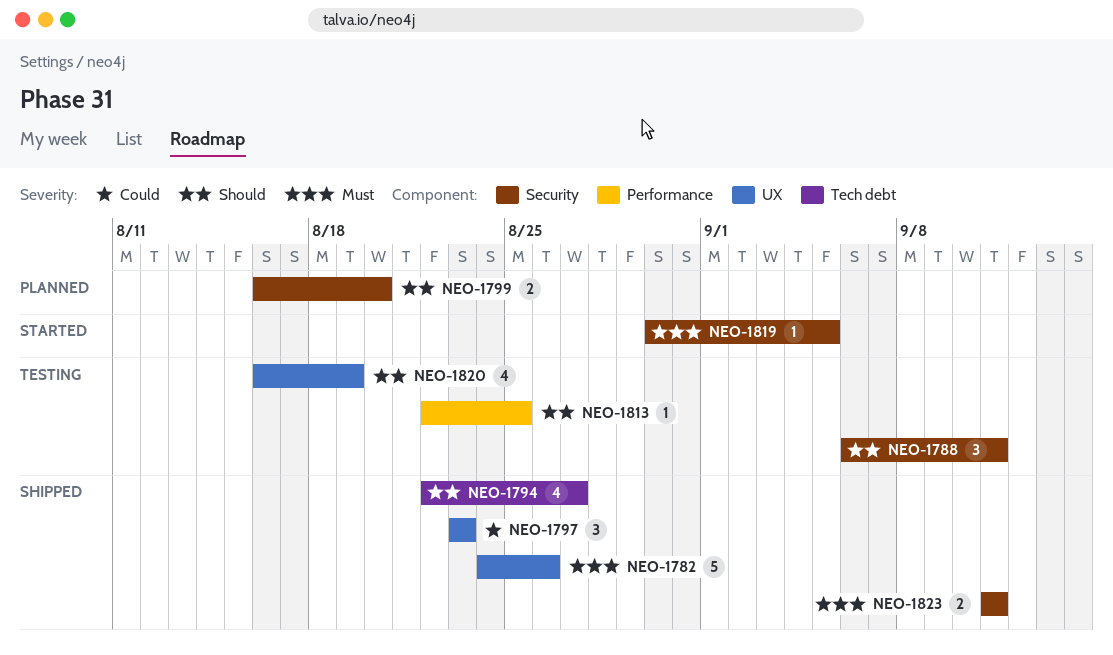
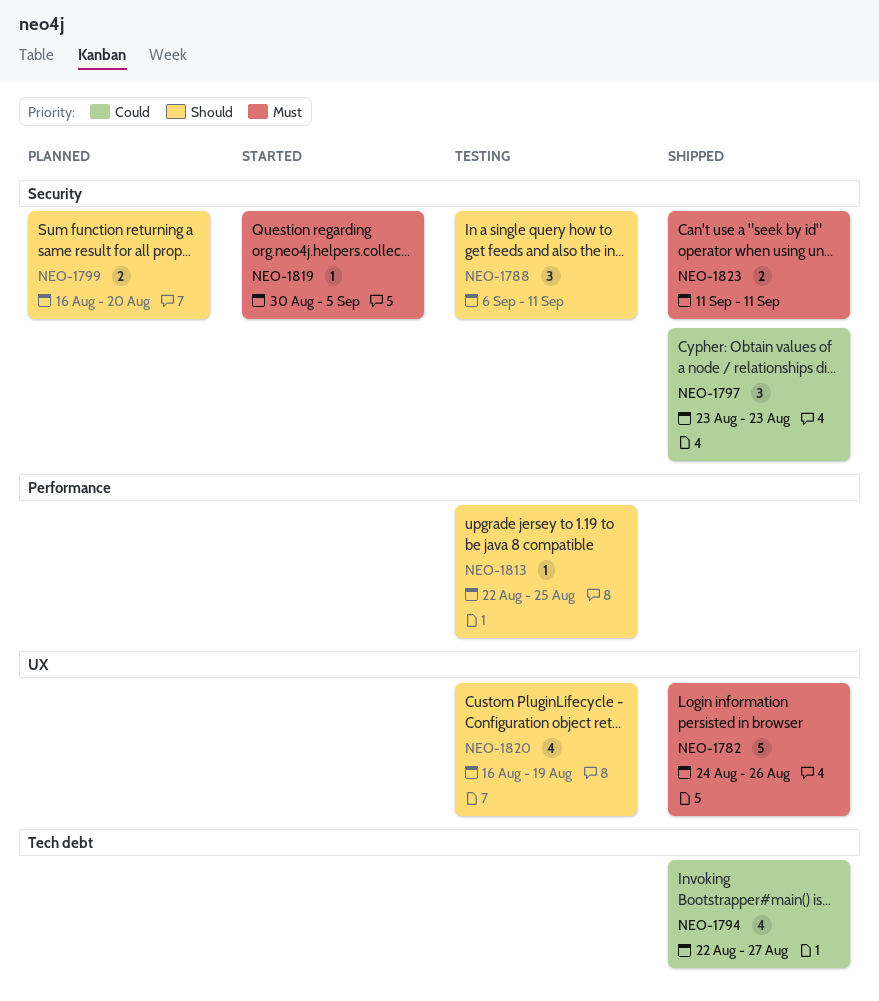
NEO-1794, priority: Should -> Could
NEO-1797, label: UX -> Security

